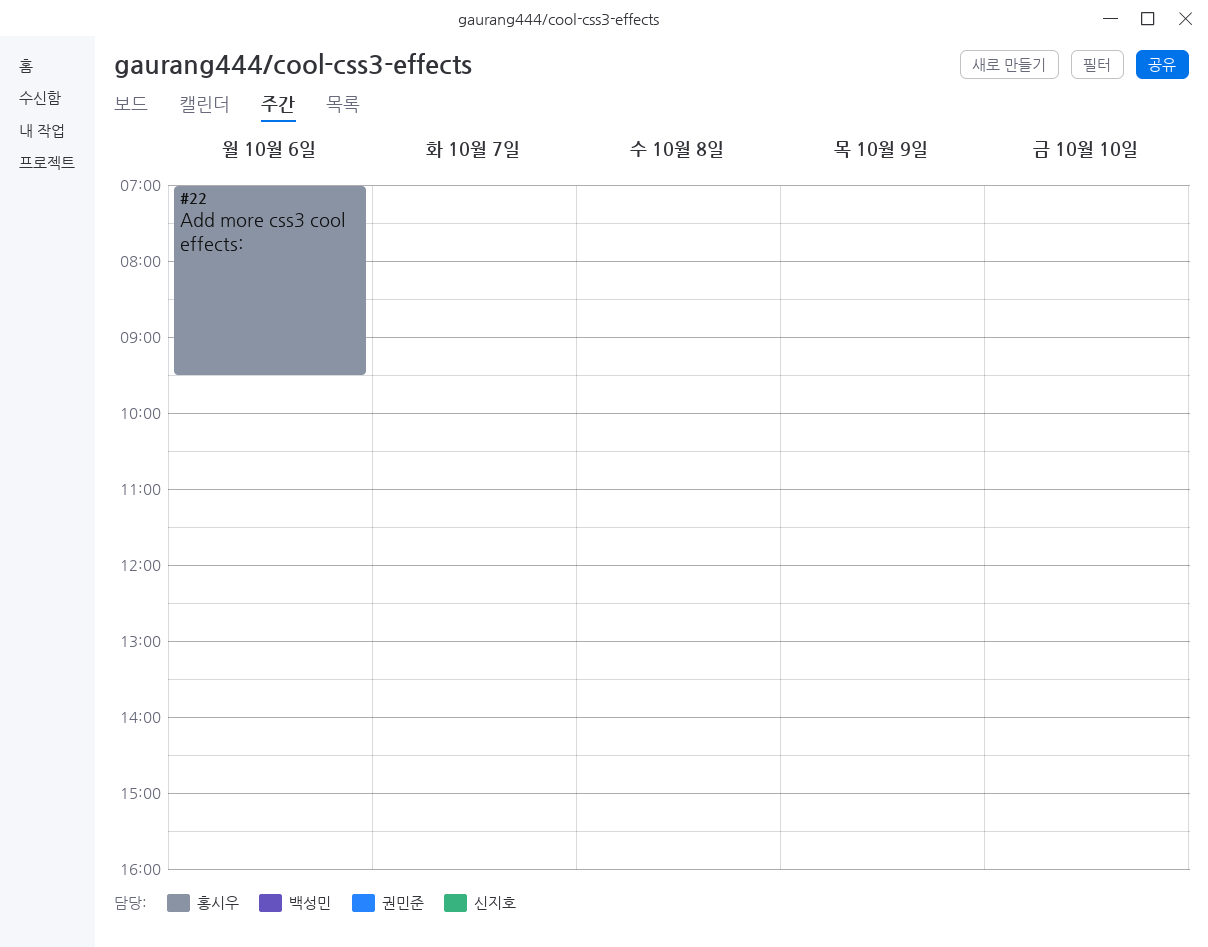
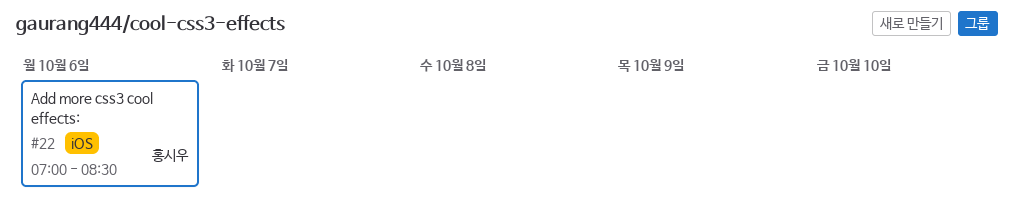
#22, ends: 09:30 -> 08:30

